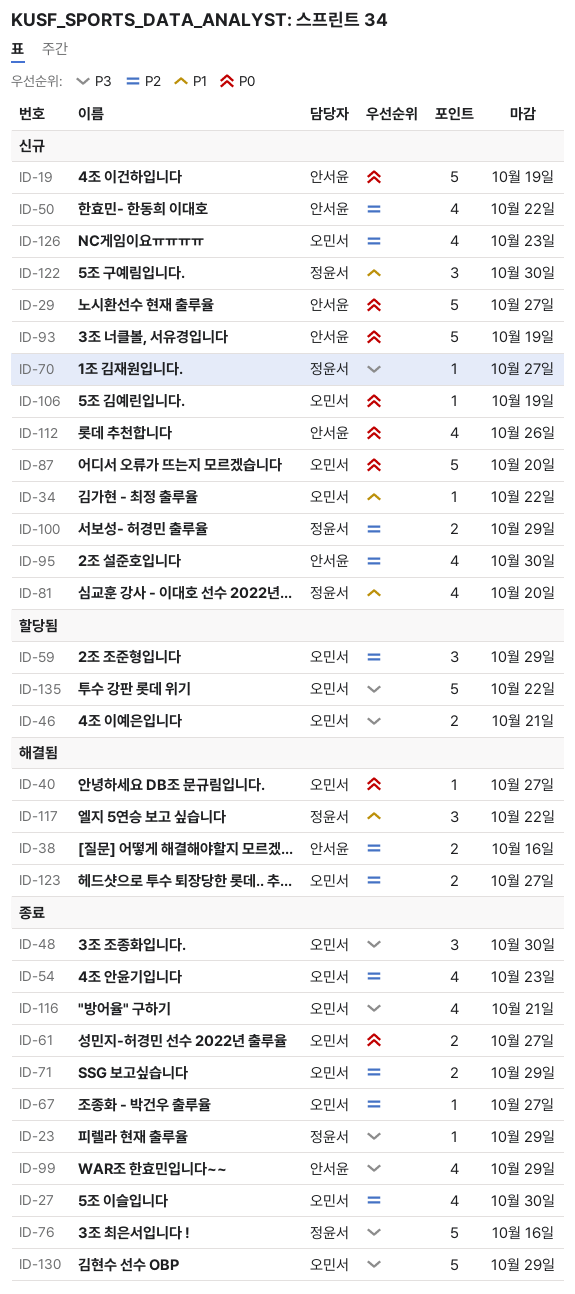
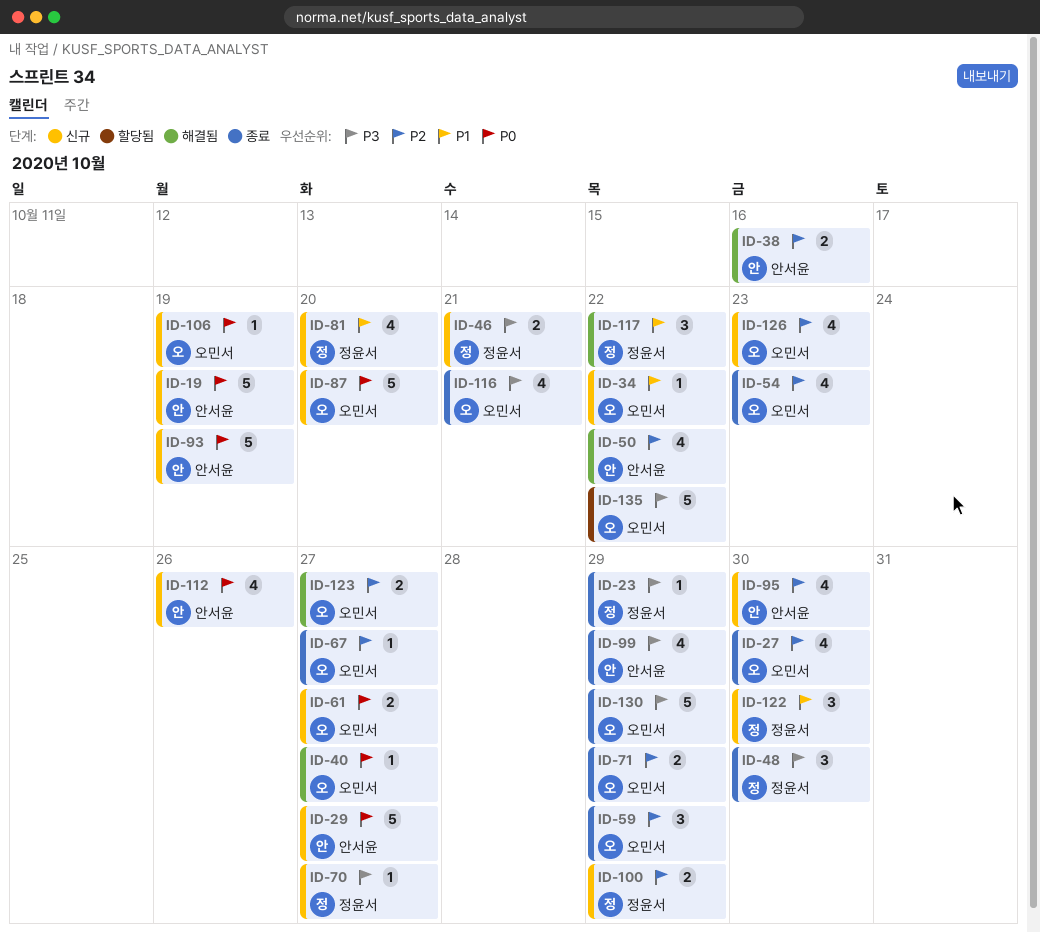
ID-46, status: 할당됨 -> 신규
ID-46, owner: 오민서 -> 정윤서
ID-48, owner: 오민서 -> 정윤서
ID-50, status: 신규 -> 해결됨
ID-59, status: 할당됨 -> 종료
ID-61, status: 종료 -> 신규
ID-76: present -> none

